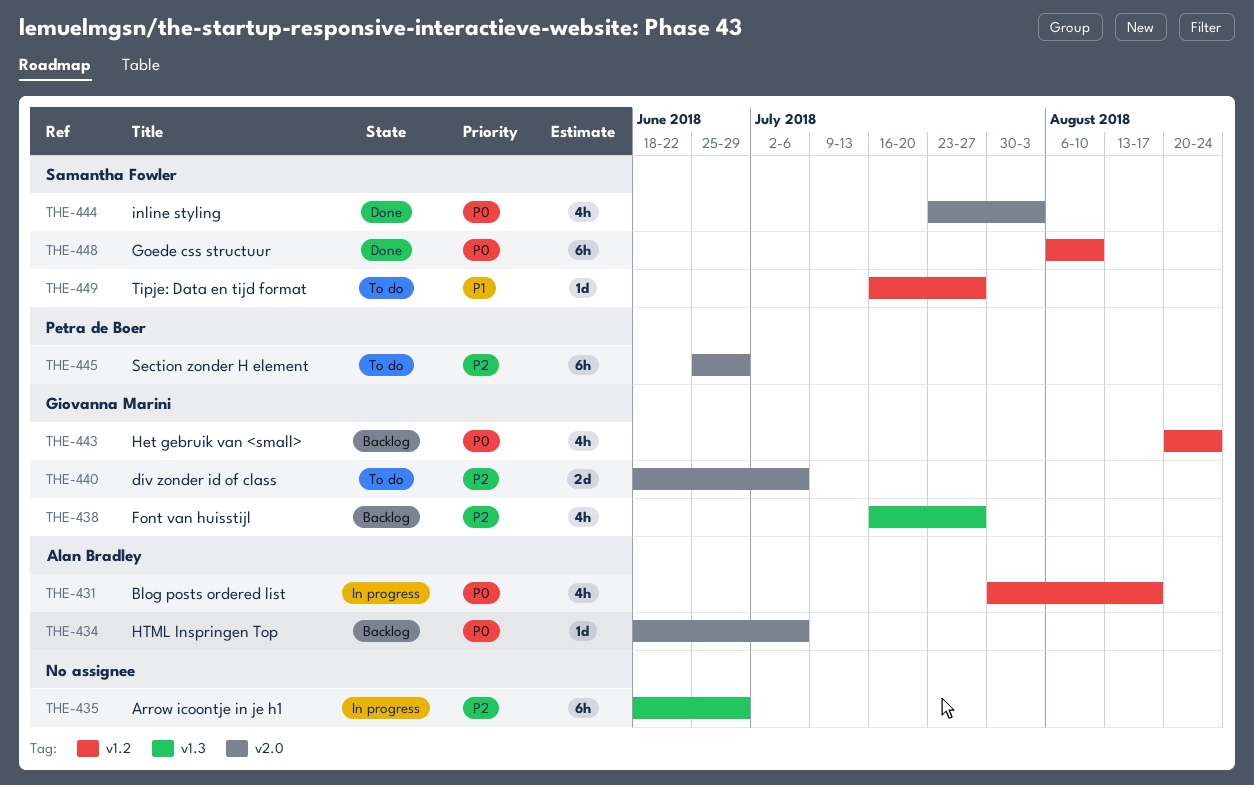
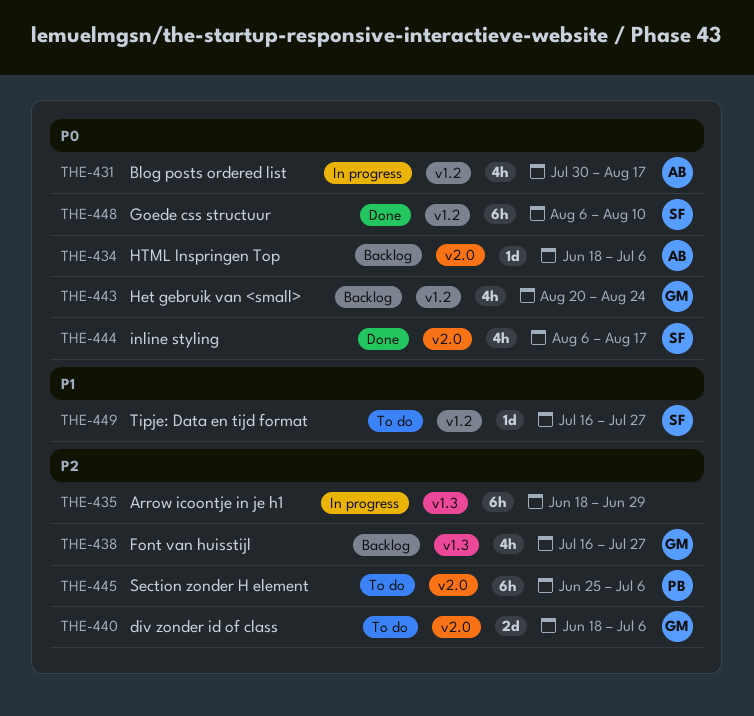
THE-444, start: Jul 23 -> Aug 6
THE-444, due: Aug 3 -> Aug 17
THE-445, due: Jun 29 -> Jul 6

